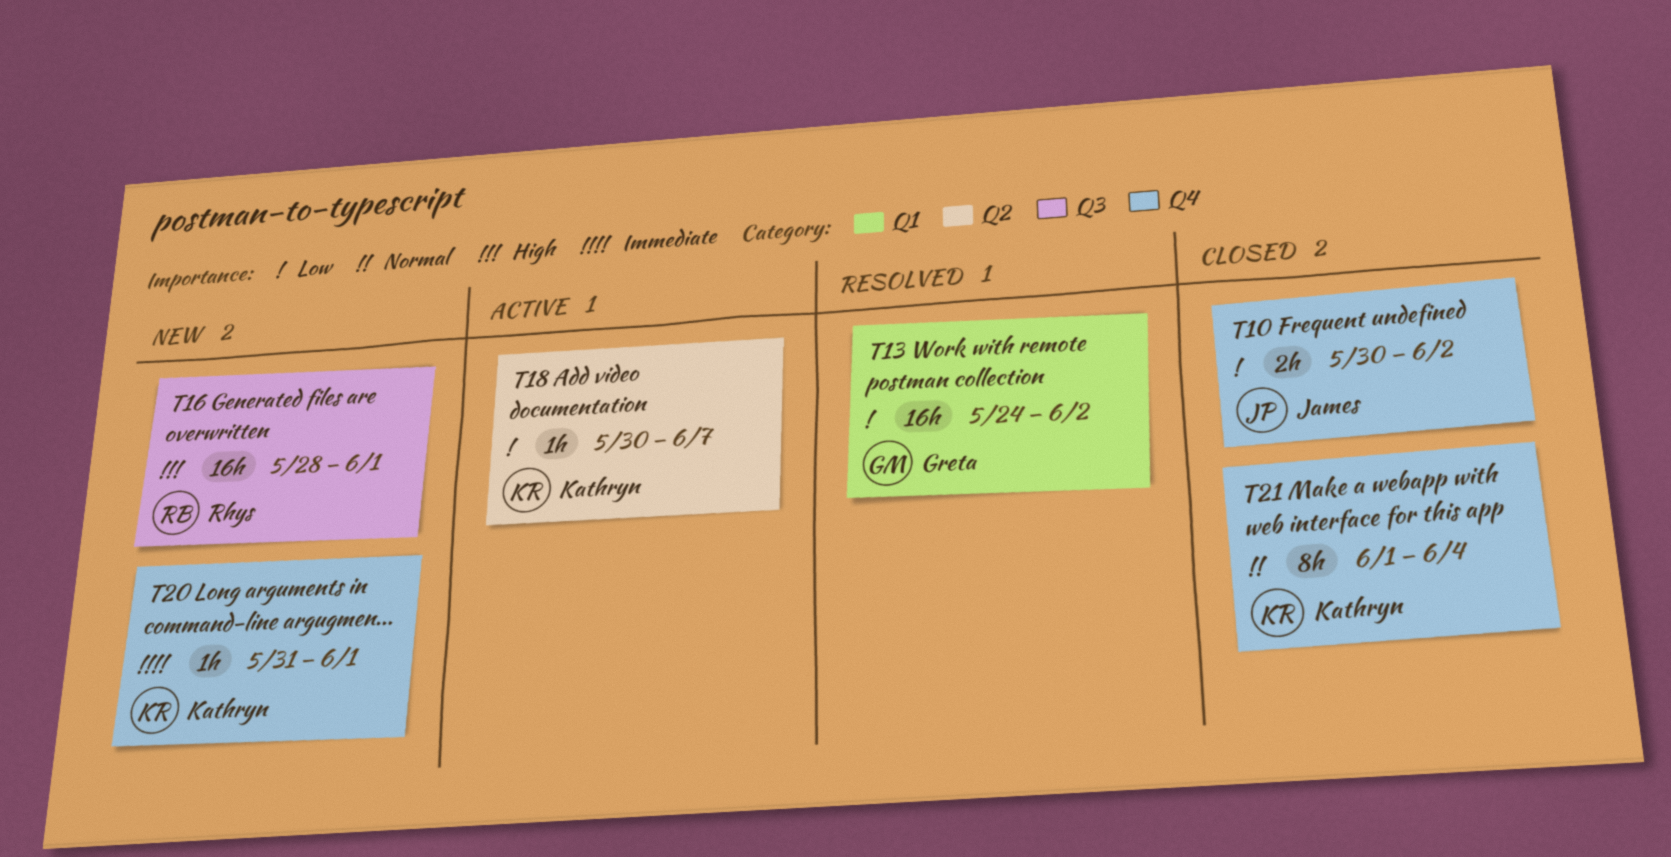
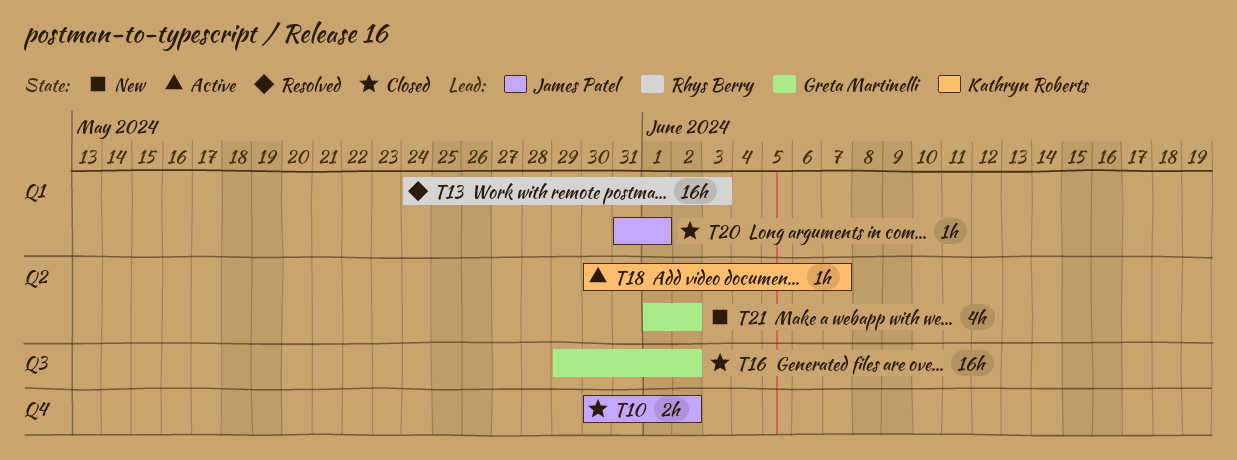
T13, owner: Greta Martinelli -> Rhys Berry
T13, due: Jun 2 -> Jun 3
T16, status: New -> Closed
T16, owner: Rhys Berry -> Greta Martinelli
T16, start: May 28 -> May 29
T16, due: Jun 1 -> Jun 2
T20, status: New -> Closed
T20, owner: Kathryn Roberts -> James Patel
T20, label: Q4 -> Q1
T21, status: Closed -> New
T21, owner: Kathryn Roberts -> Greta Martinelli
T21, label: Q4 -> Q2
T21, estimate: 8h -> 4h
T21, due: Jun 4 -> Jun 2

